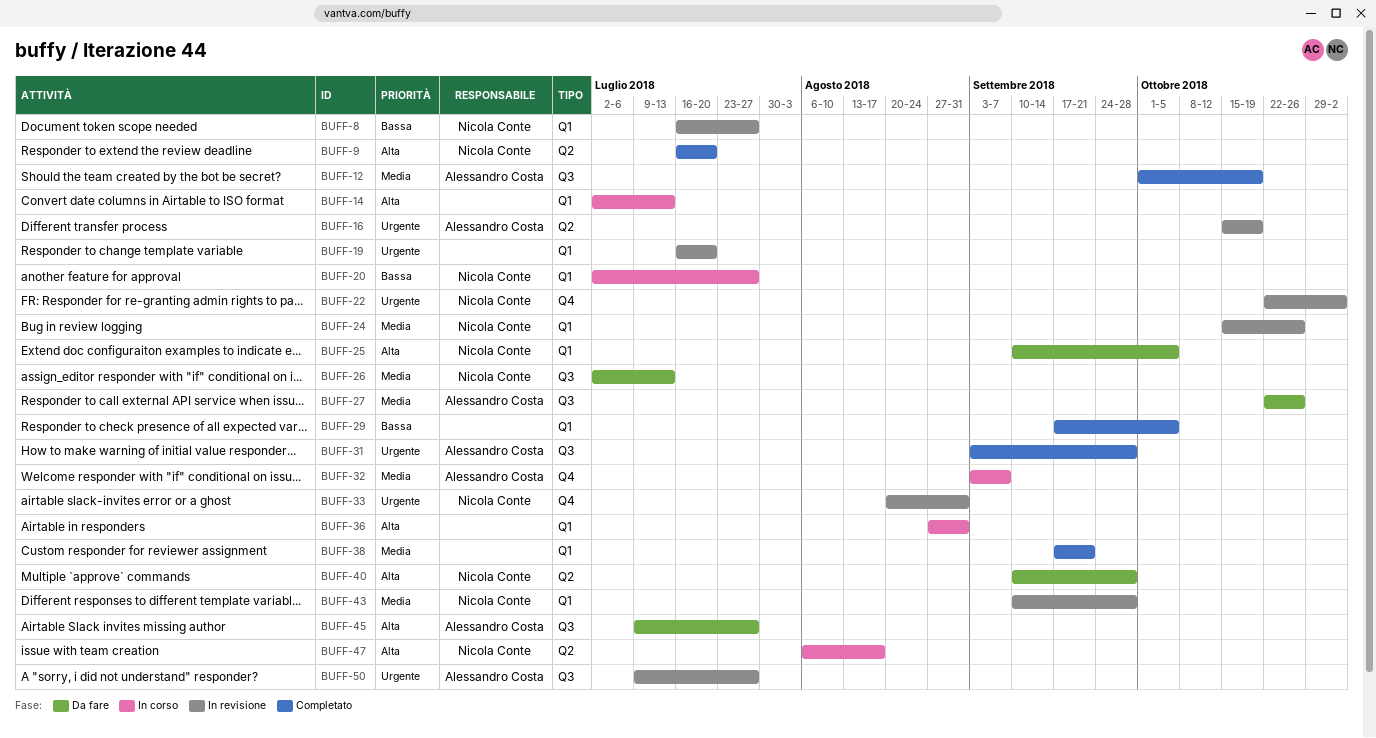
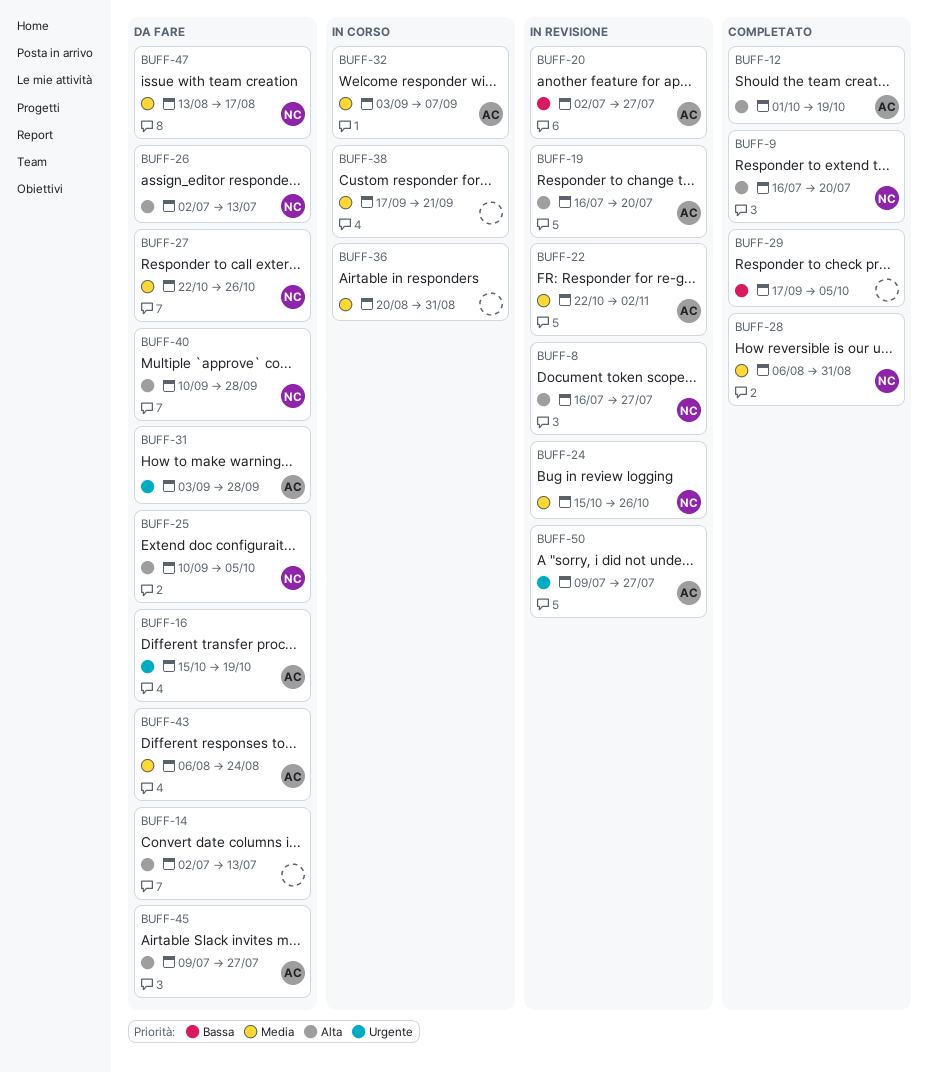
BUFF-8, priority: Bassa -> Alta
BUFF-12, priority: Media -> Alta
BUFF-14, status: In corso -> Da fare
BUFF-16, status: In revisione -> Da fare
BUFF-19, owner: none -> Alessandro Costa
BUFF-19, priority: Urgente -> Alta
BUFF-20, status: In corso -> In revisione
BUFF-20, owner: Nicola Conte -> Alessandro Costa
BUFF-22, owner: Nicola Conte -> Alessandro Costa
BUFF-22, priority: Urgente -> Media
BUFF-26, priority: Media -> Alta
BUFF-27, owner: Alessandro Costa -> Nicola Conte
BUFF-28: none -> present
BUFF-31, status: Completato -> Da fare
BUFF-33: present -> none
BUFF-36, priority: Alta -> Media
BUFF-36, start: Aug 27 -> Aug 20
BUFF-38, status: Completato -> In corso
BUFF-43, status: In revisione -> Da fare
BUFF-43, owner: Nicola Conte -> Alessandro Costa
BUFF-43, start: Sep 10 -> Aug 6
BUFF-43, due: Sep 28 -> Aug 24
BUFF-47, status: In corso -> Da fare
BUFF-47, priority: Alta -> Media
BUFF-47, start: Aug 6 -> Aug 13

